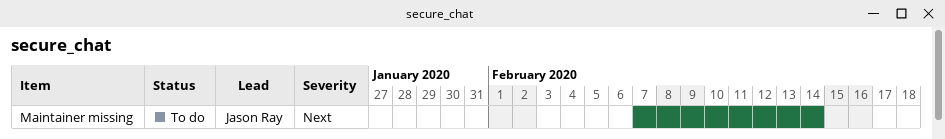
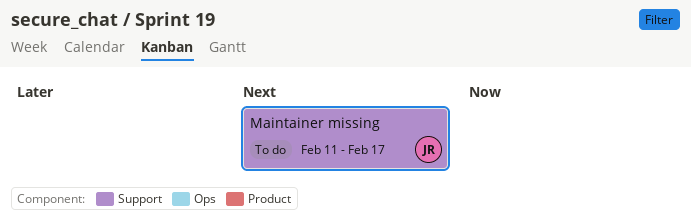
Maintainer missing, start: Feb 7 -> Feb 11
Maintainer missing, due: Feb 14 -> Feb 17

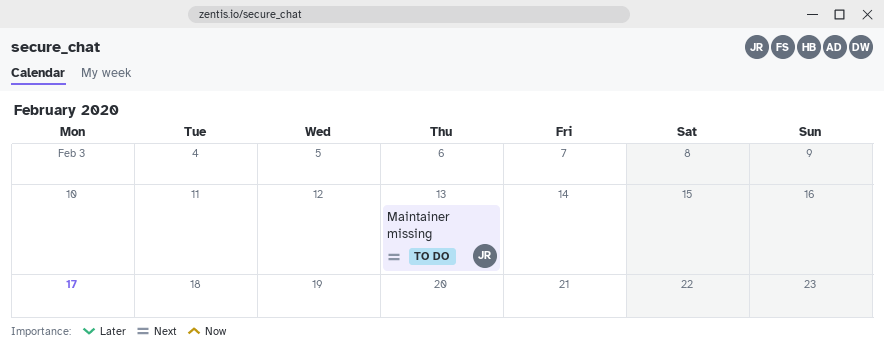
Maintainer missing, due: Feb 17 -> Feb 13

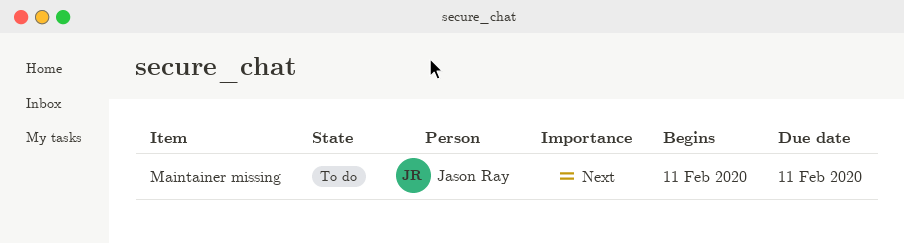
Maintainer missing, due: Feb 13 -> Feb 11

